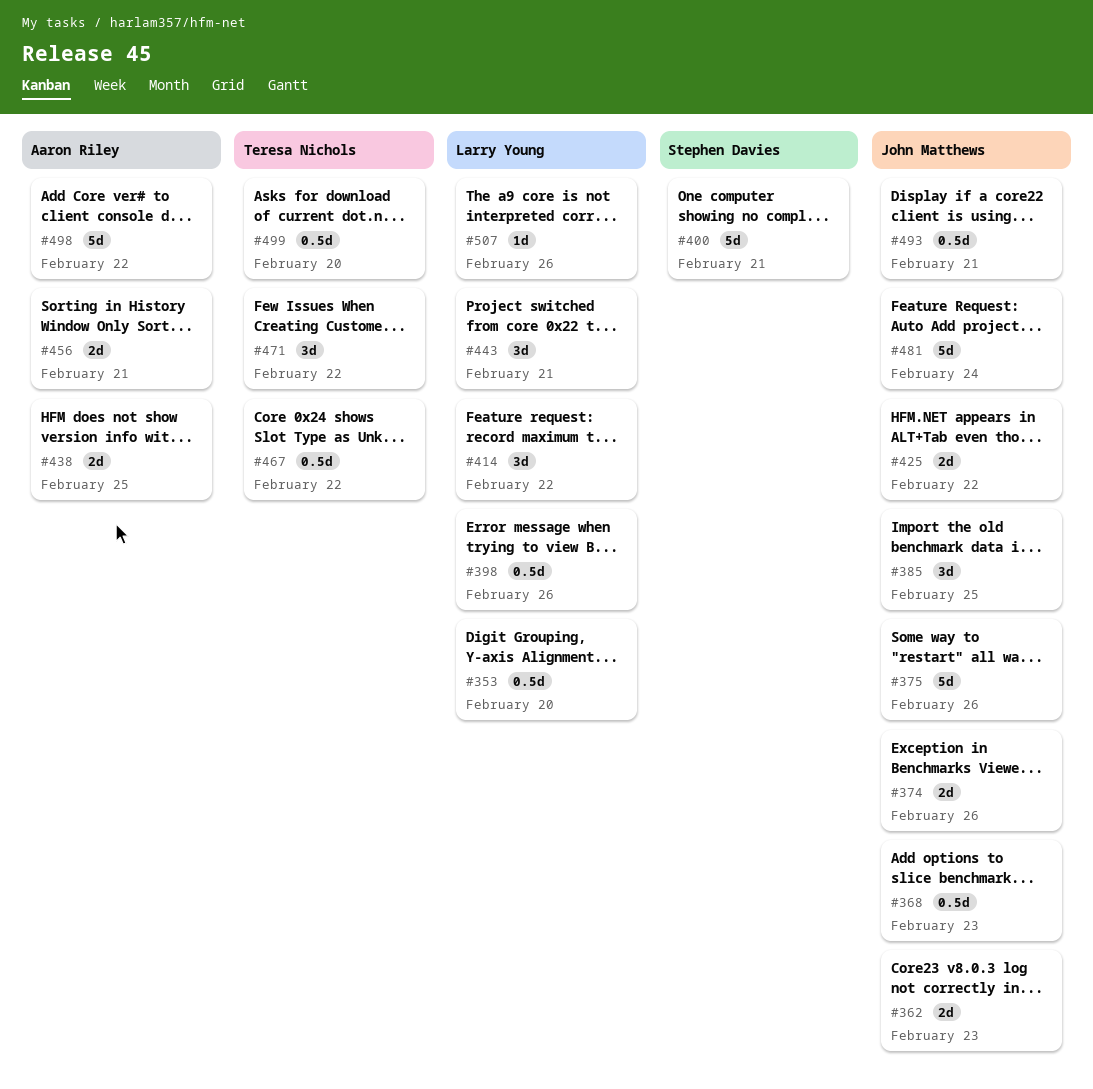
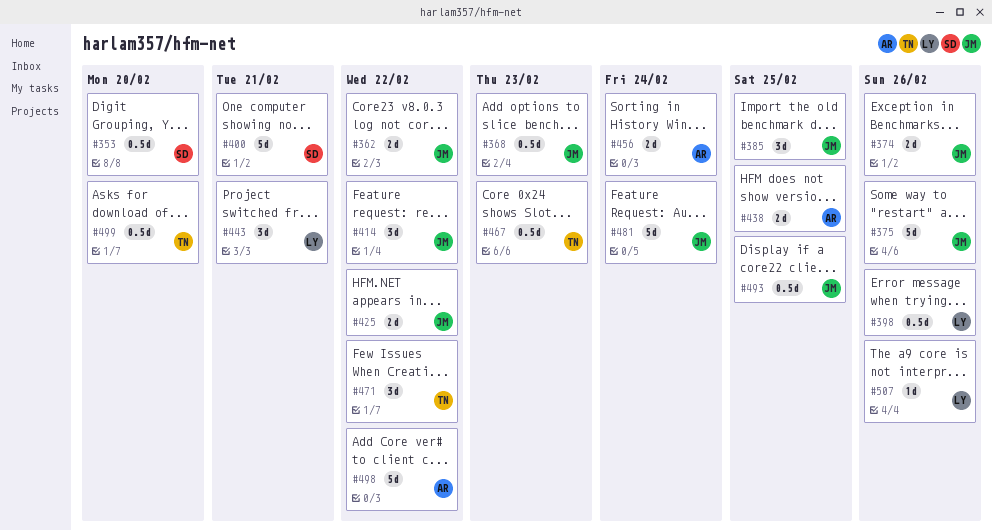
#353, owner: Larry Young -> Stephen Davies
#362, due: Feb 23 -> Feb 22
#414, owner: Larry Young -> John Matthews
#456, due: Feb 21 -> Feb 24
#467, due: Feb 22 -> Feb 23
#493, due: Feb 21 -> Feb 25

